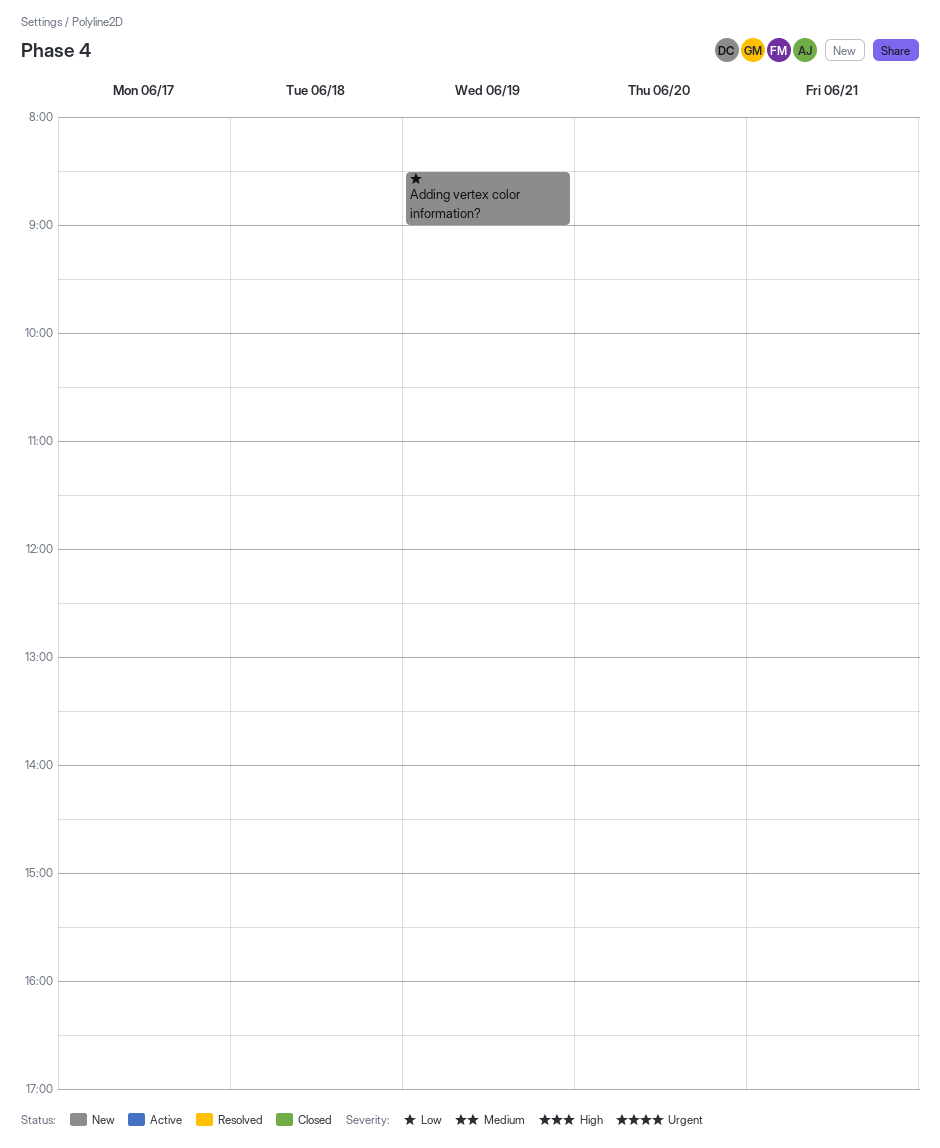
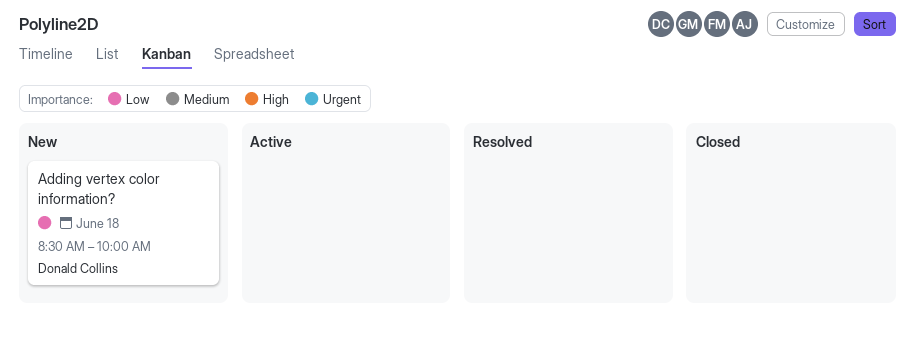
Adding vertex color information?, day: Jun 19 -> Jun 18
Adding vertex color information?, ends: 09:00 -> 10:00

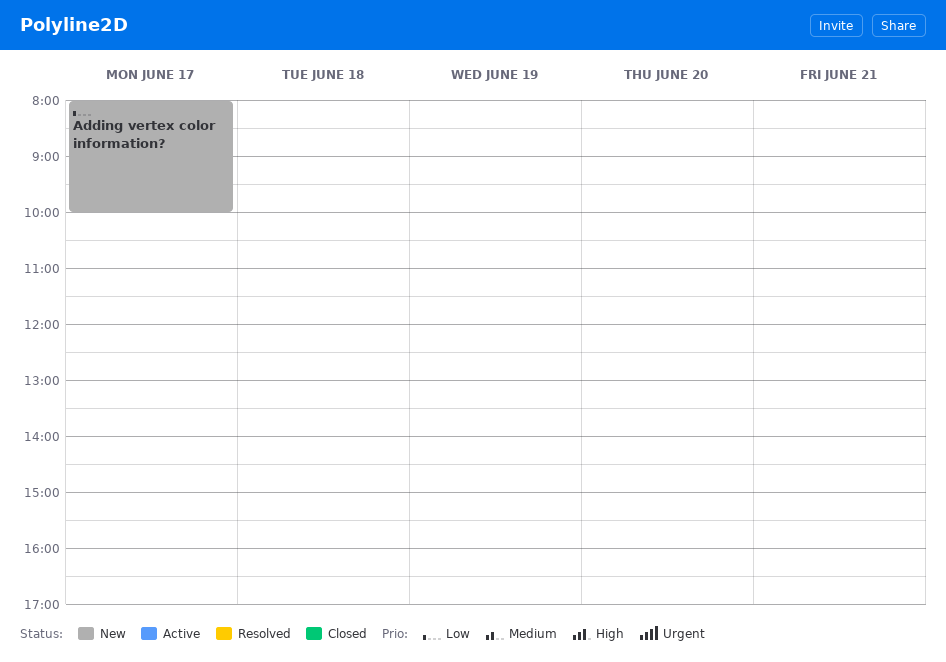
Adding vertex color information?, day: Jun 18 -> Jun 17
Adding vertex color information?, begins: 08:30 -> 08:00

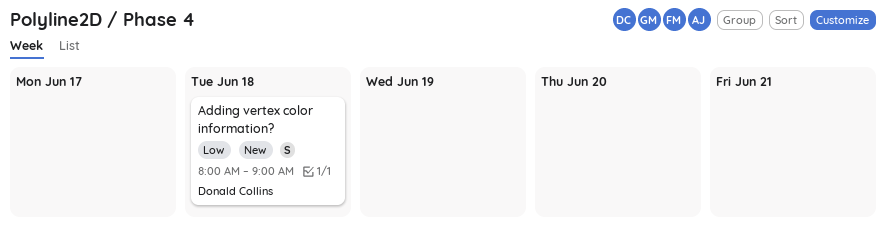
Adding vertex color information?, day: Jun 17 -> Jun 18
Adding vertex color information?, ends: 10:00 -> 09:00

